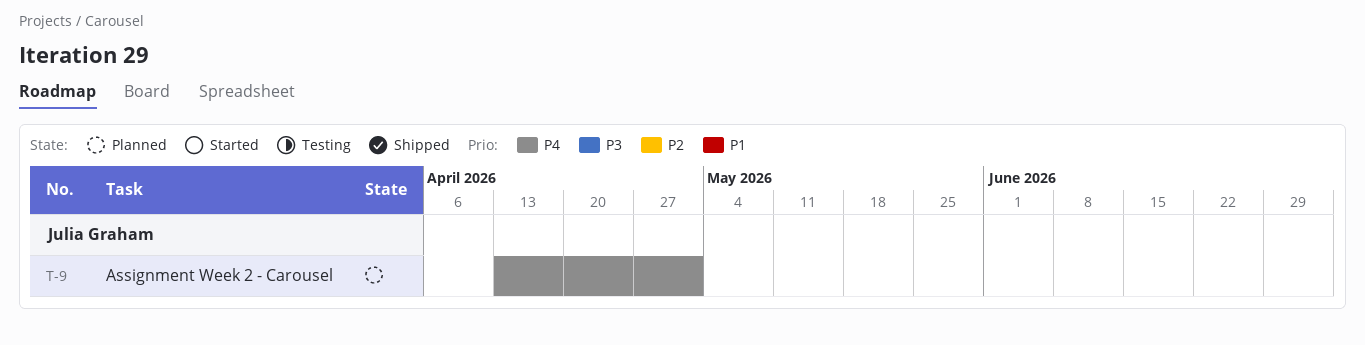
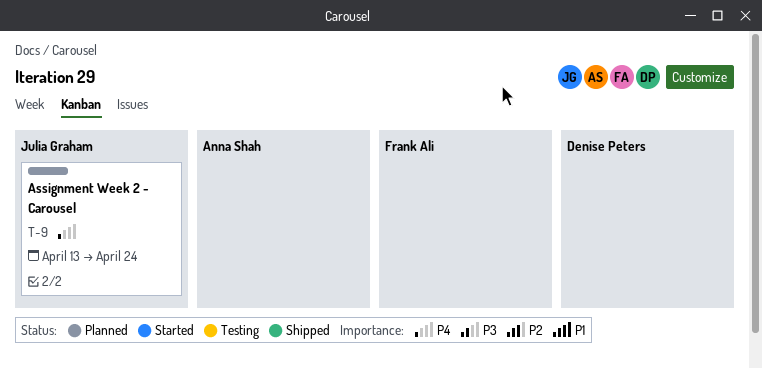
T-9, due: May 1 -> Apr 24

